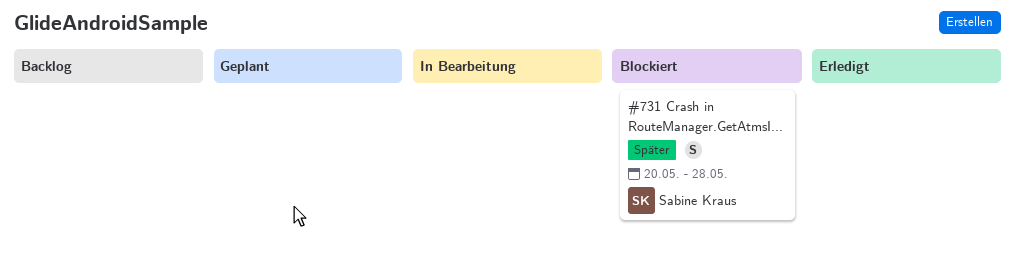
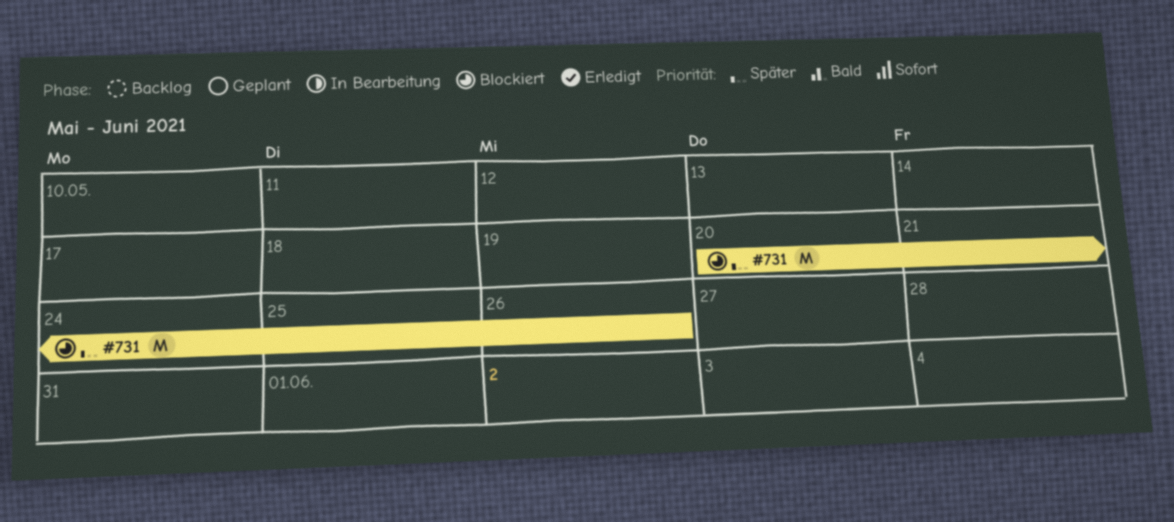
#731, estimate: S -> M
#731, due: May 28 -> May 26

